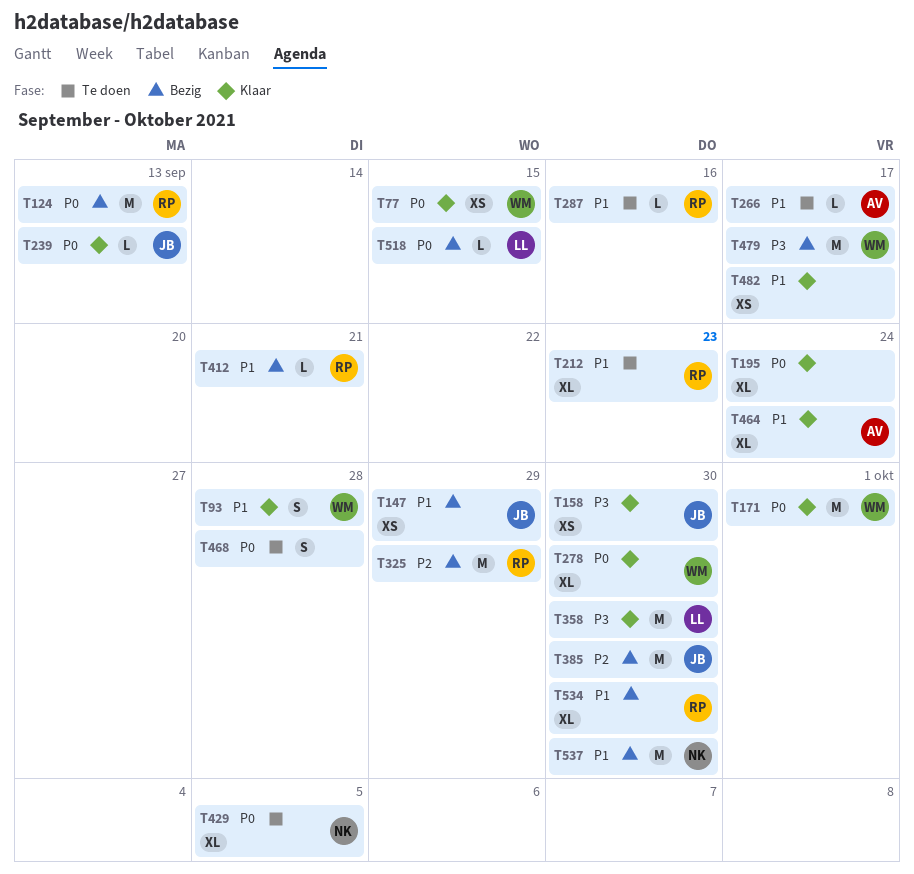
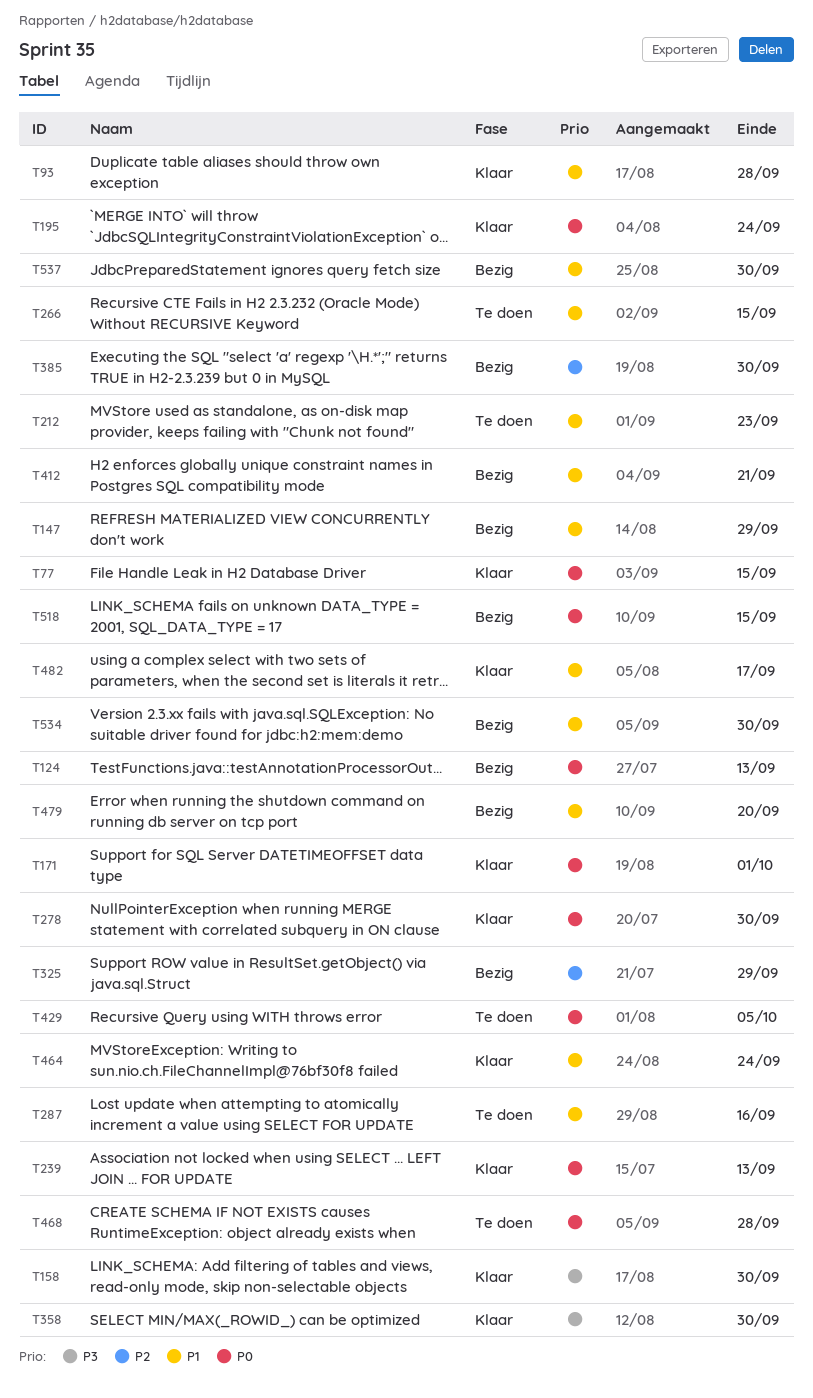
T266, due: Sep 17 -> Sep 15
T479, priority: P3 -> P1
T479, due: Sep 17 -> Sep 20

